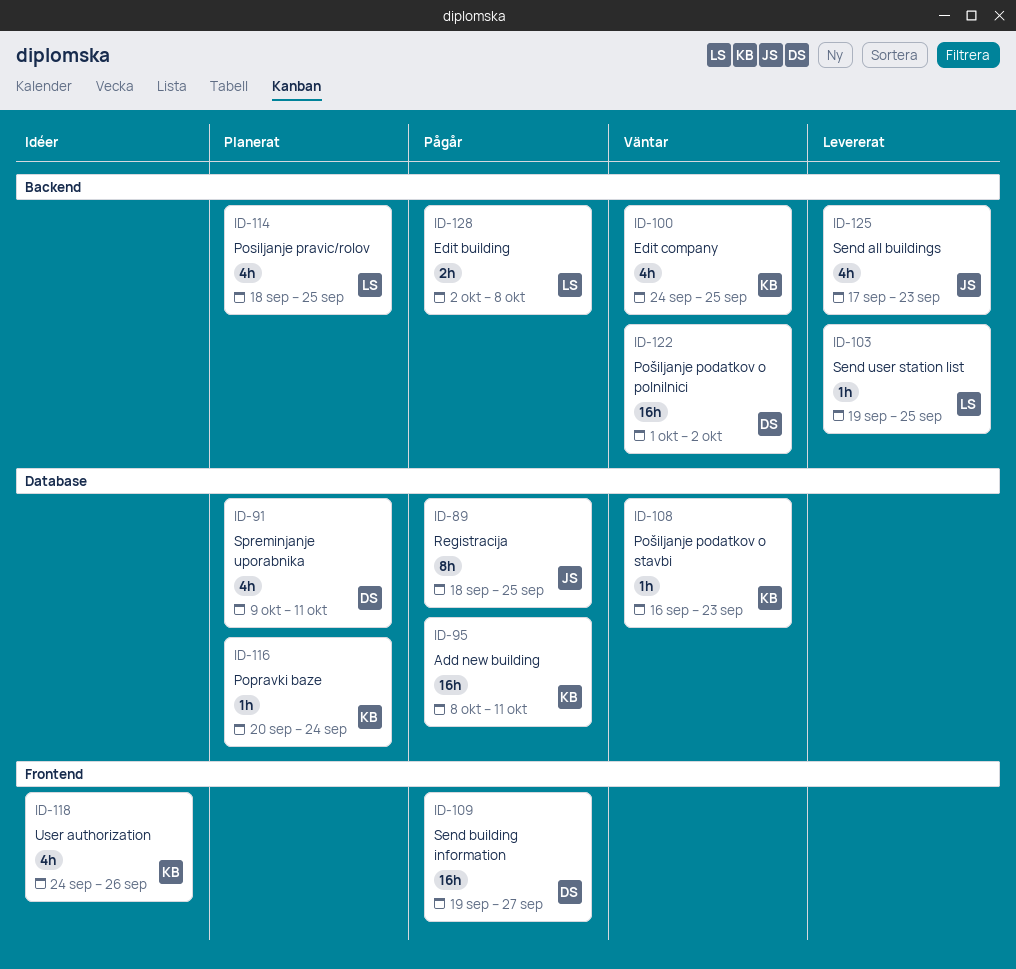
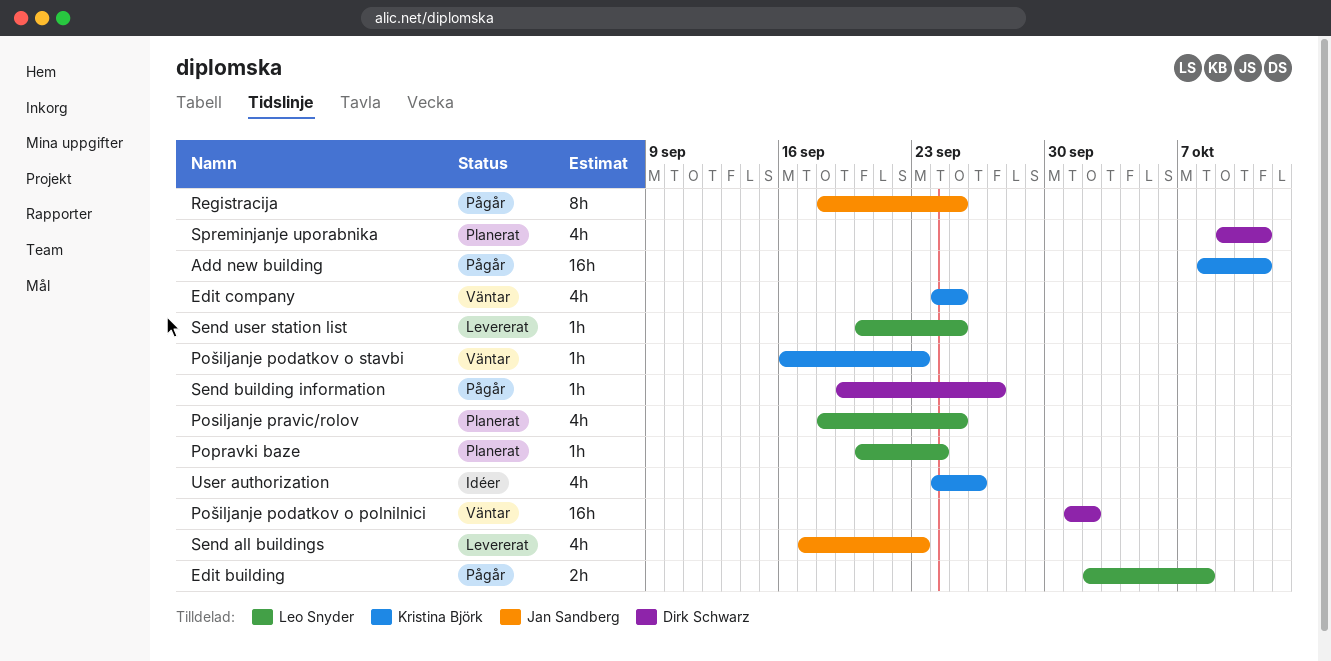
Popravki baze, owner: Kristina Björk -> Leo Snyder
Send building information, estimate: 16h -> 1h
Send user station list, start: Sep 19 -> Sep 20

